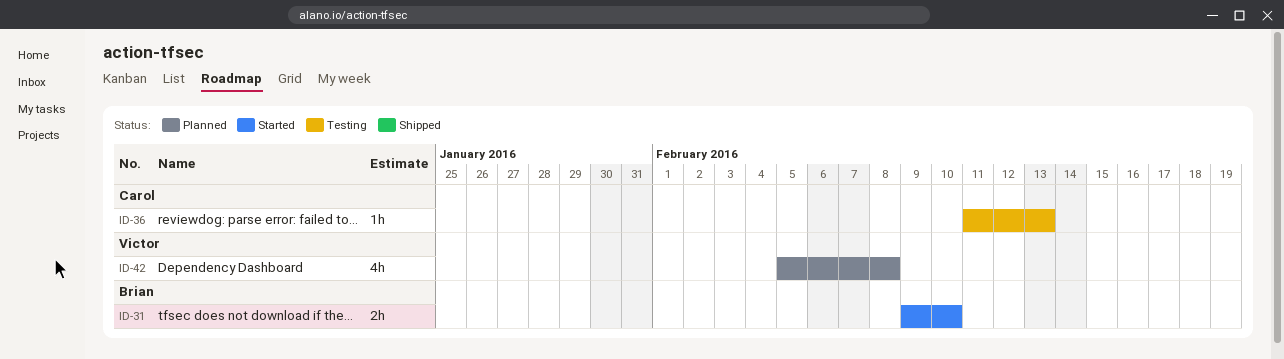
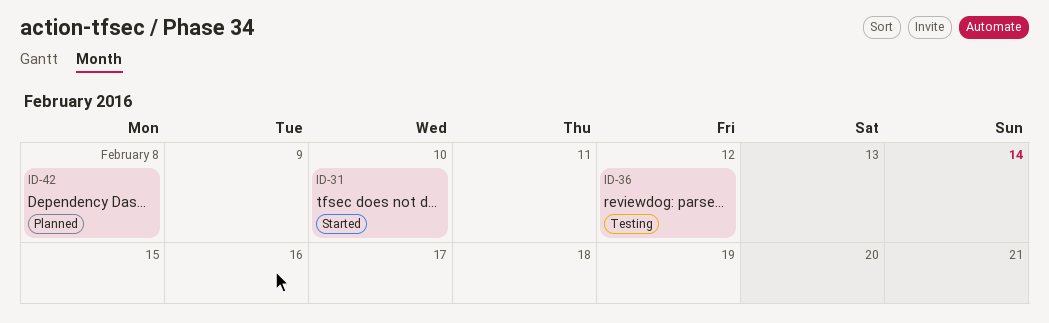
ID-36, due: Feb 13 -> Feb 12

